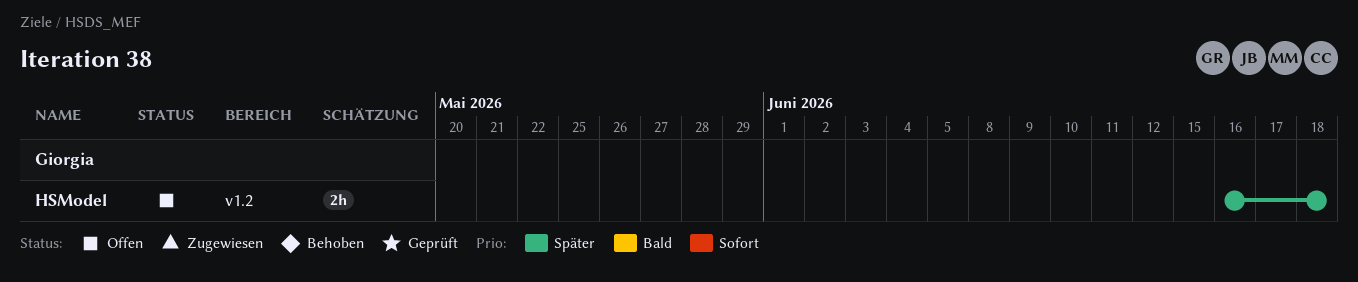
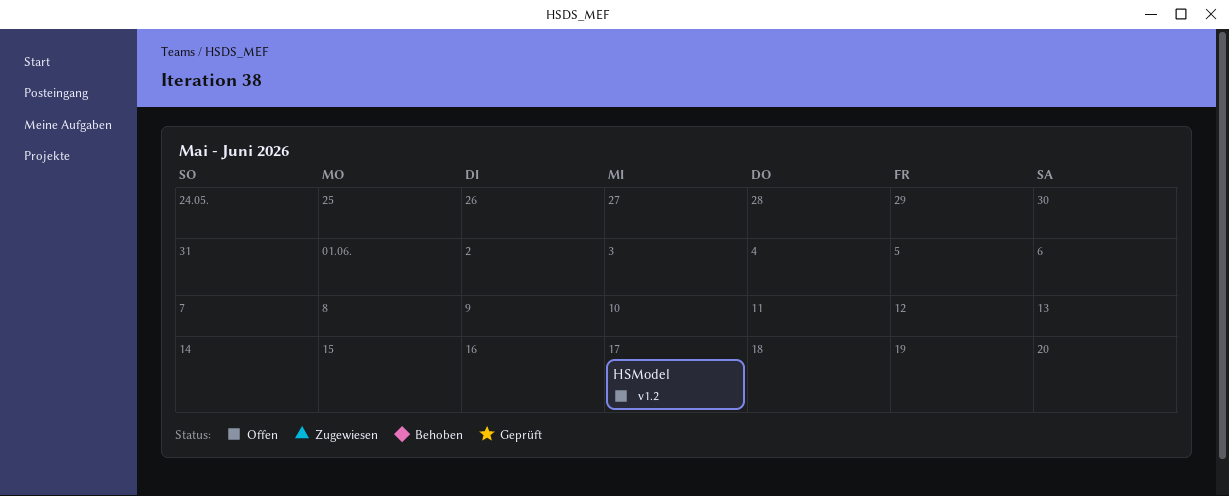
HSModel, due: Jun 18 -> Jun 17

